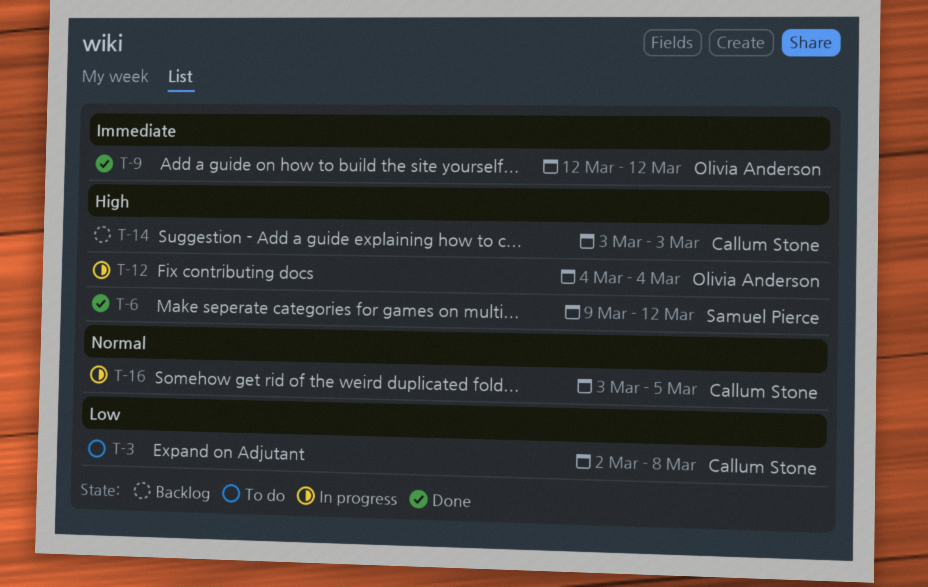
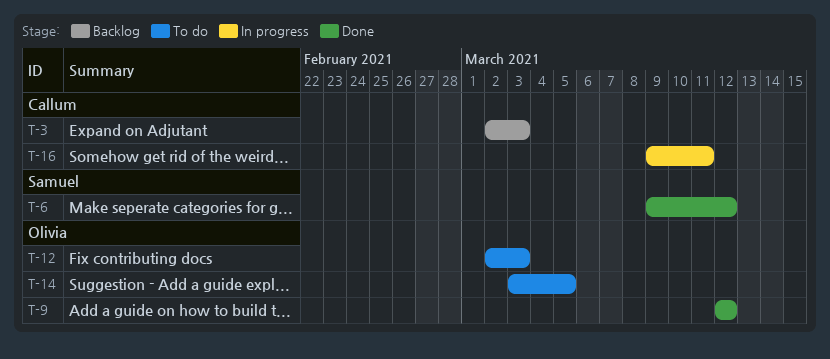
T-3, status: To do -> Backlog
T-3, due: Mar 8 -> Mar 3
T-12, status: In progress -> To do
T-12, start: Mar 4 -> Mar 2
T-12, due: Mar 4 -> Mar 3
T-14, status: Backlog -> To do
T-14, owner: Callum Stone -> Olivia Anderson
T-14, due: Mar 3 -> Mar 5
T-16, start: Mar 3 -> Mar 9
T-16, due: Mar 5 -> Mar 11

